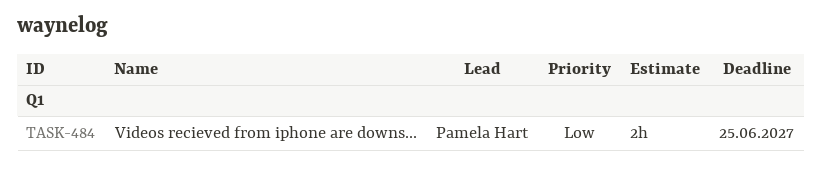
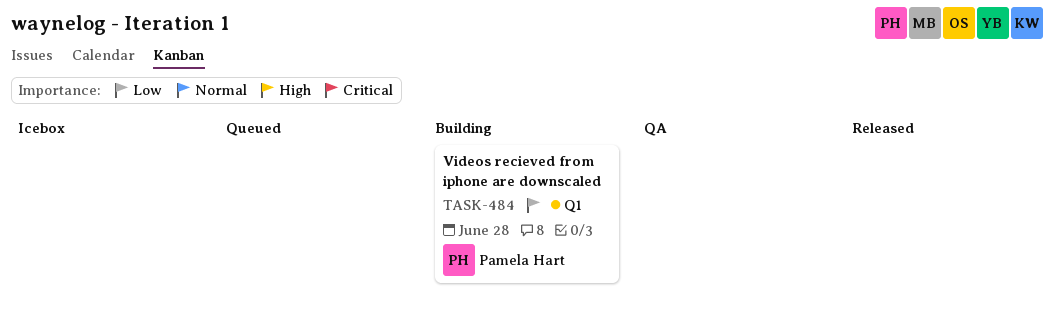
TASK-484, due: Jun 25 -> Jun 28

